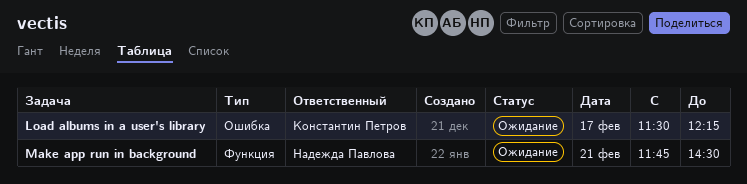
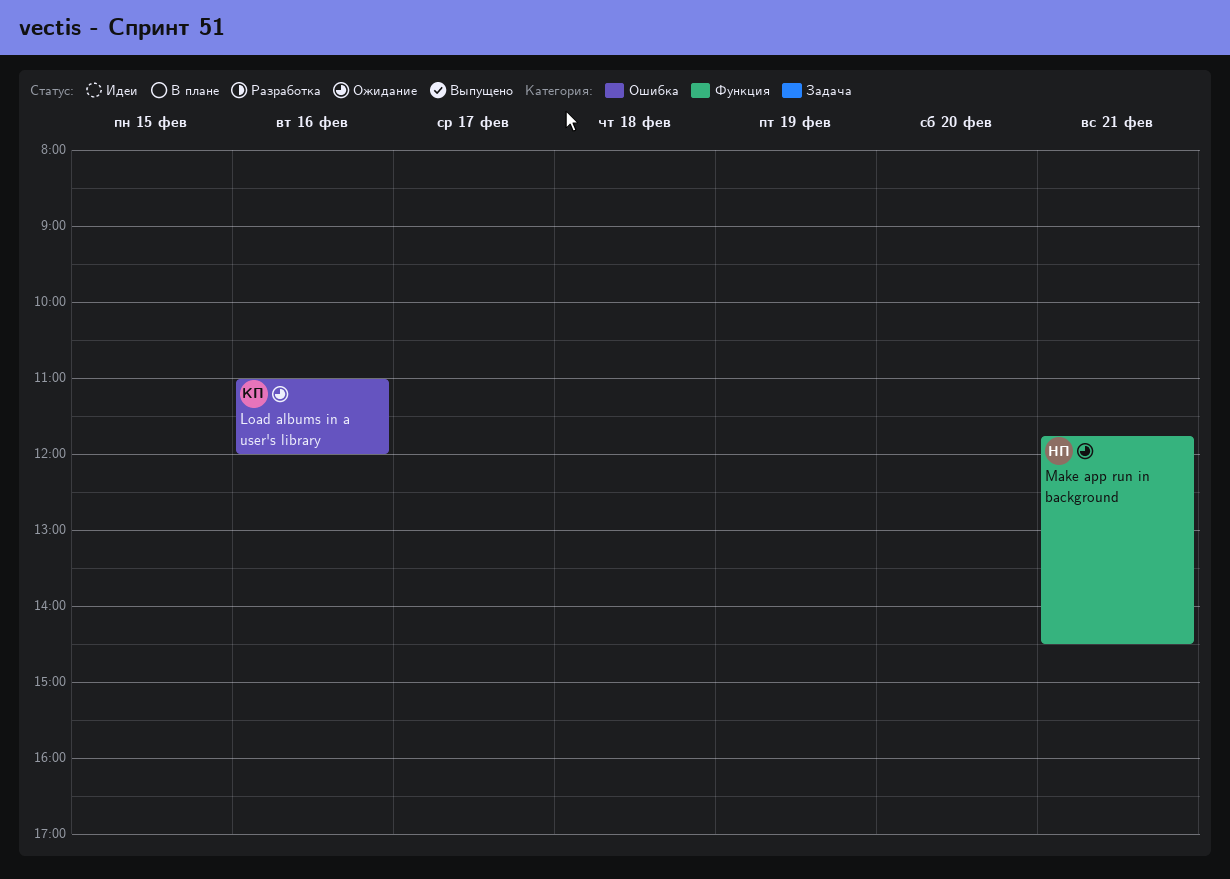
Load albums in a user's library, day: Feb 17 -> Feb 16
Load albums in a user's library, begins: 11:30 -> 11:00
Load albums in a user's library, ends: 12:15 -> 12:00

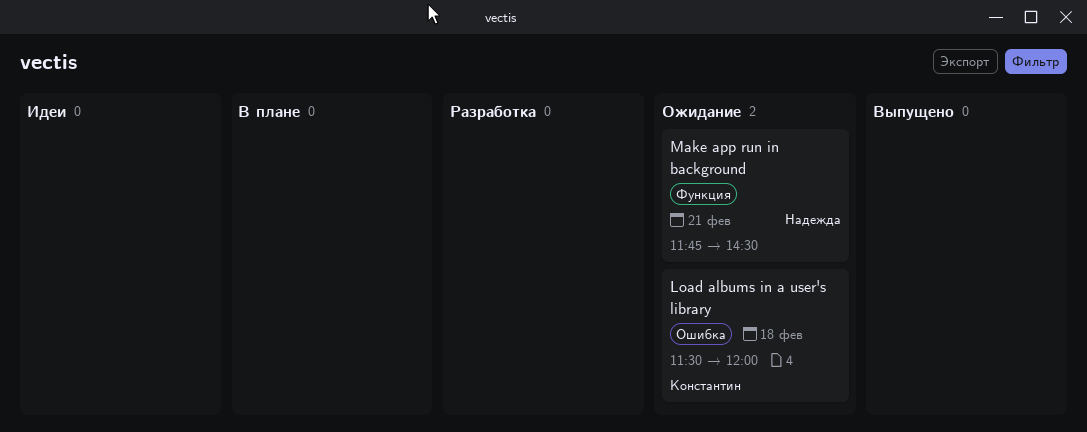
Load albums in a user's library, day: Feb 16 -> Feb 18
Load albums in a user's library, begins: 11:00 -> 11:30

